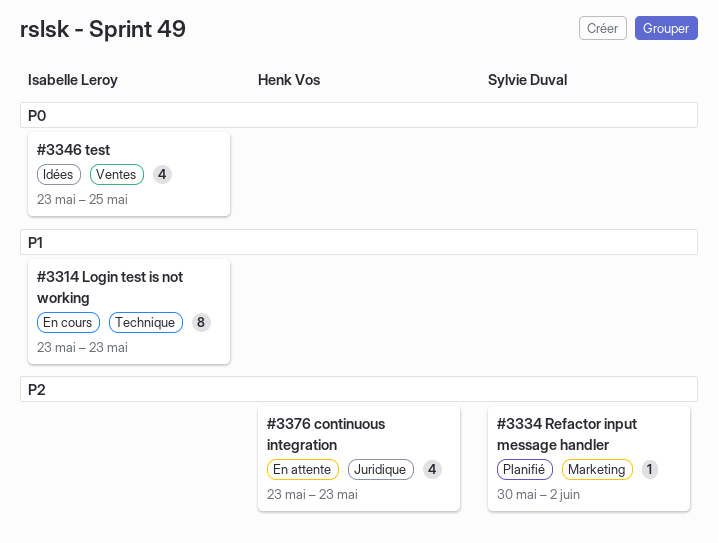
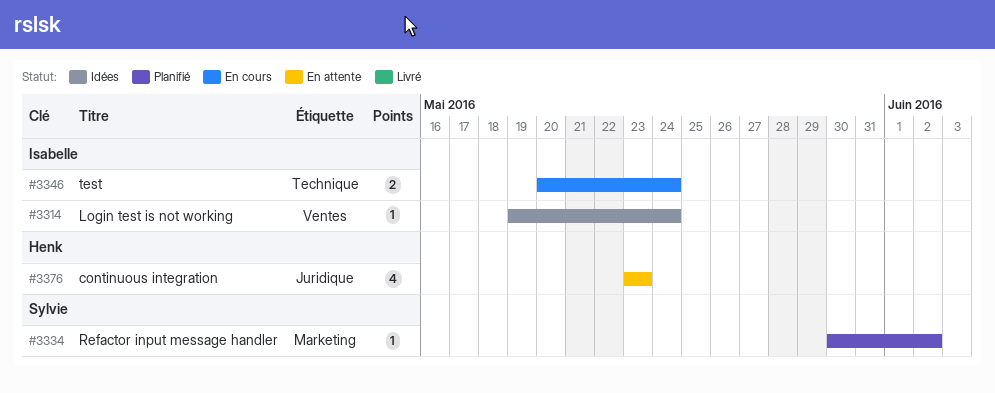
#3314, status: En cours -> Idées
#3314, label: Technique -> Ventes
#3314, estimate: 8 -> 1
#3314, start: May 23 -> May 19
#3314, due: May 23 -> May 24
#3346, status: Idées -> En cours
#3346, label: Ventes -> Technique
#3346, estimate: 4 -> 2
#3346, start: May 23 -> May 20
#3346, due: May 25 -> May 24

